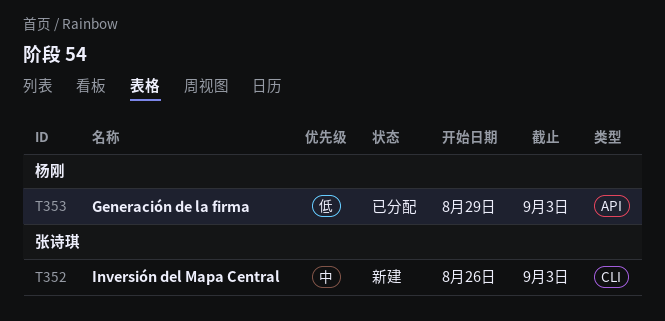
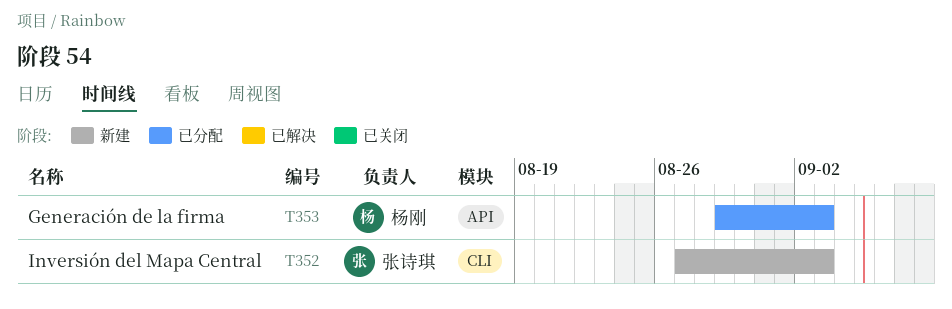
T352, start: Aug 26 -> Aug 27

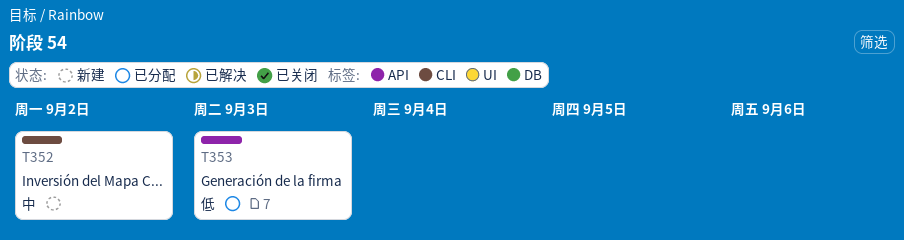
T352, due: Sep 3 -> Sep 2

